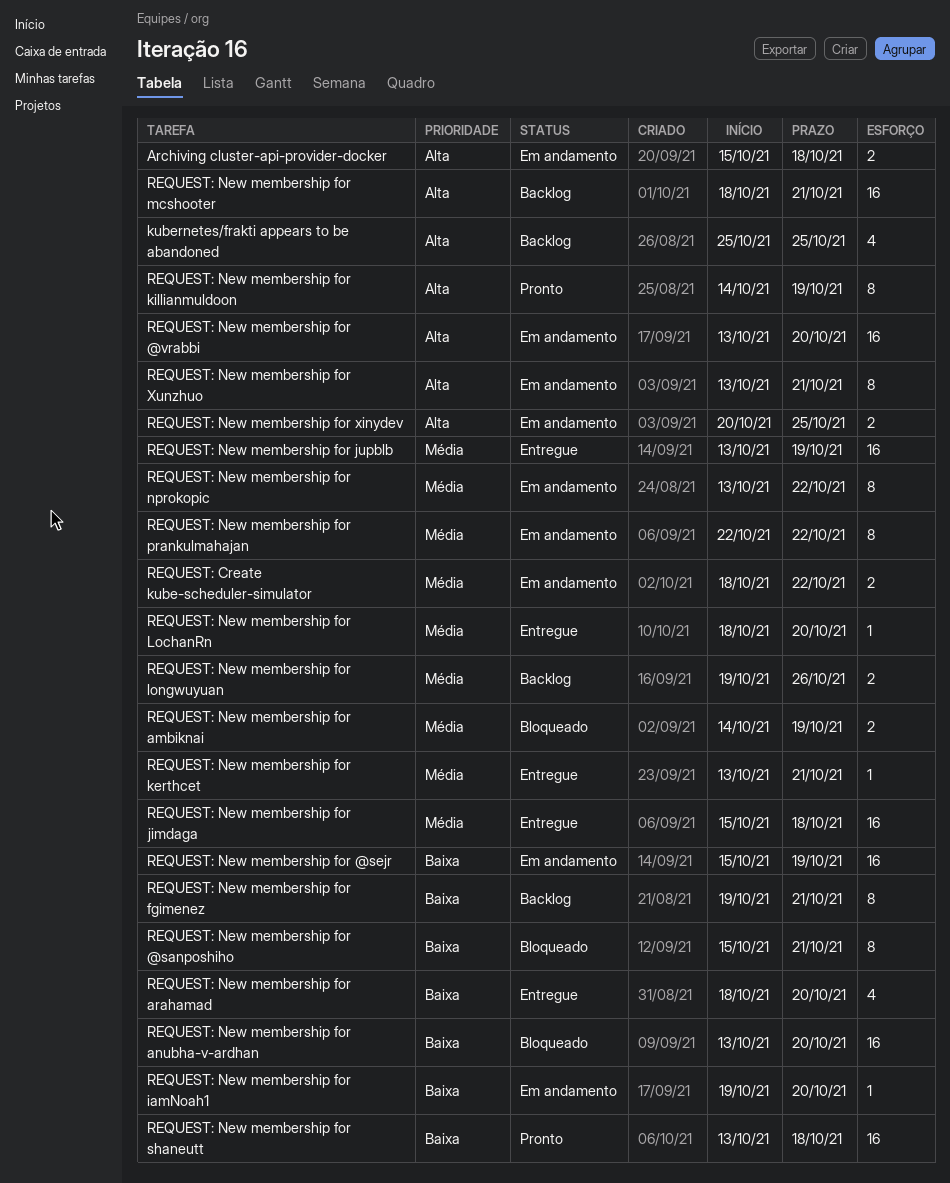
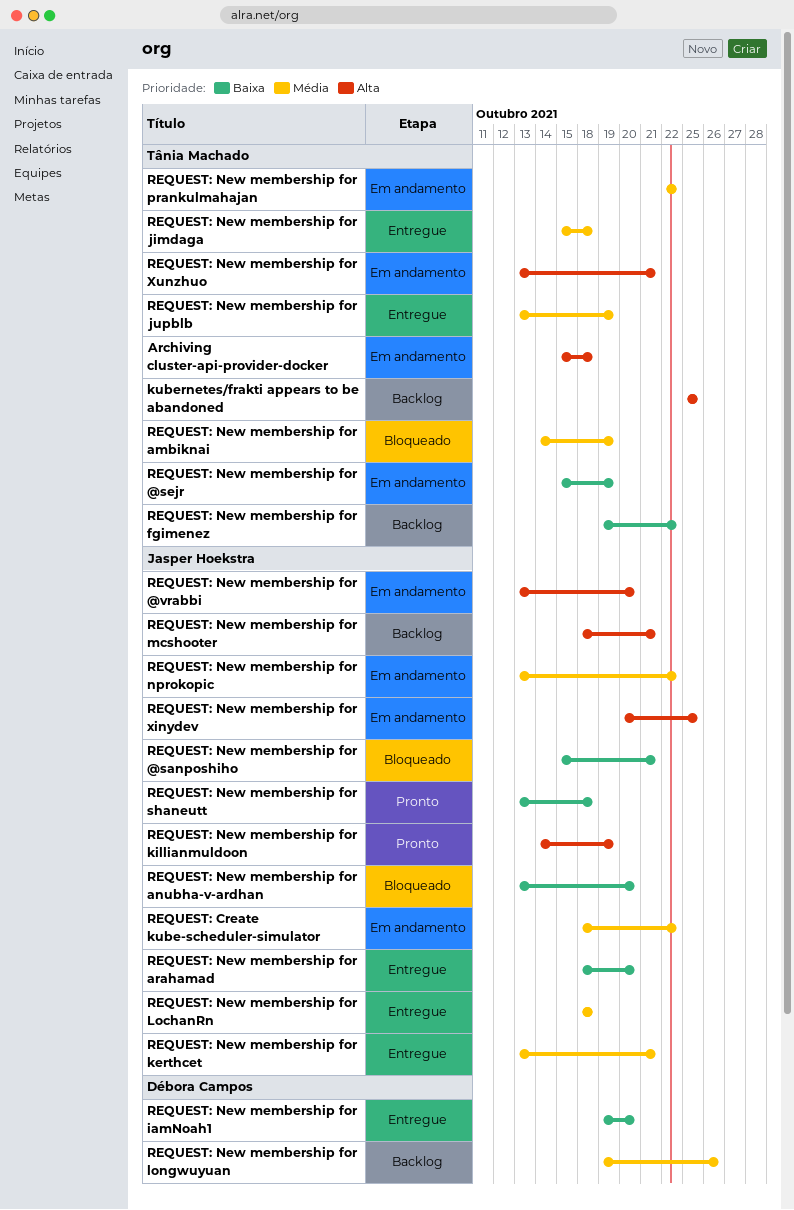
REQUEST: New membership for fgimenez, due: Oct 21 -> Oct 22
REQUEST: New membership for iamNoah1, status: Em andamento -> Entregue
REQUEST: New membership for LochanRn, due: Oct 20 -> Oct 18

